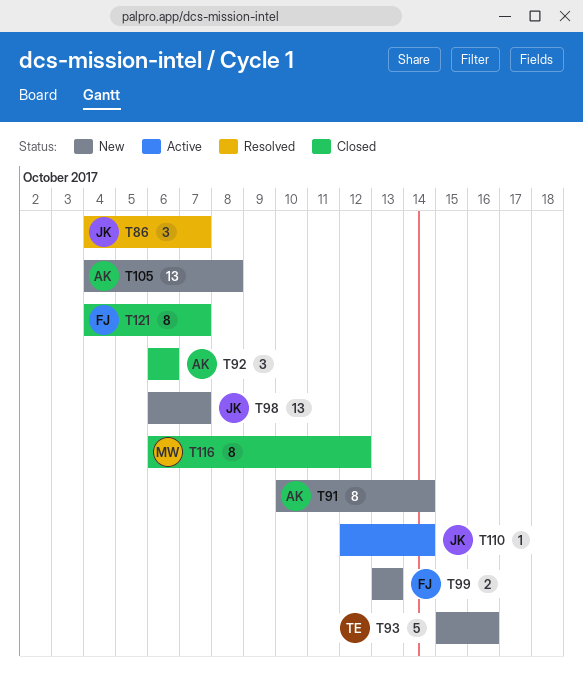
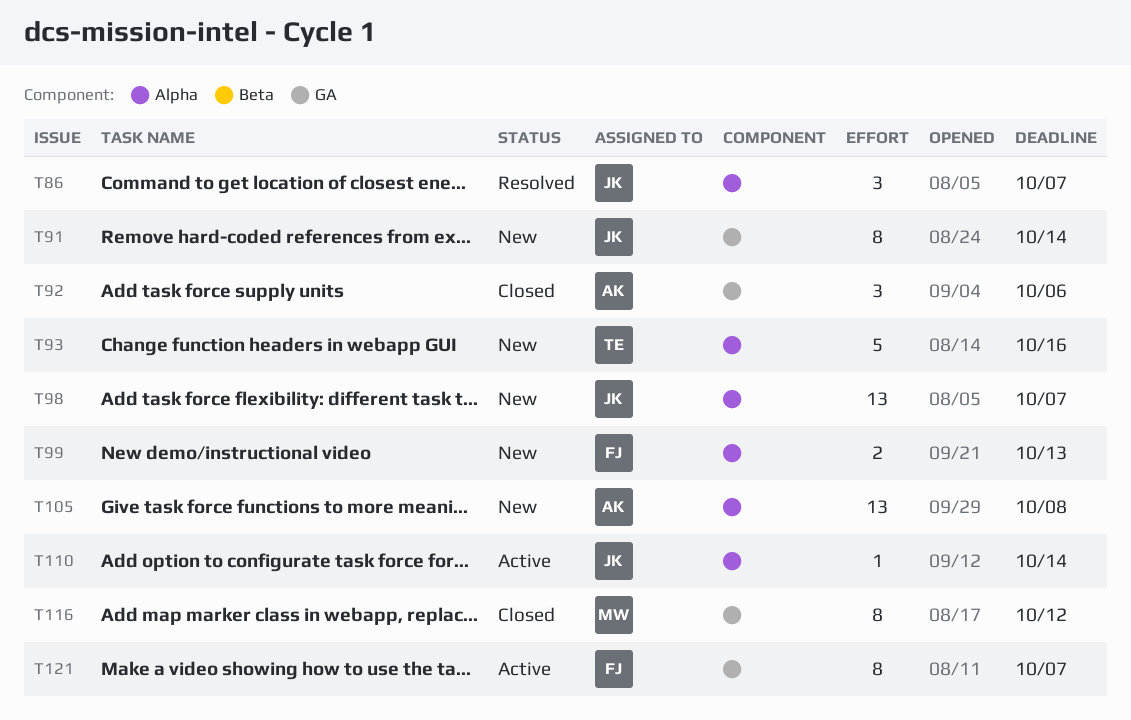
T91, owner: AK -> JK
T121, status: Closed -> Active

